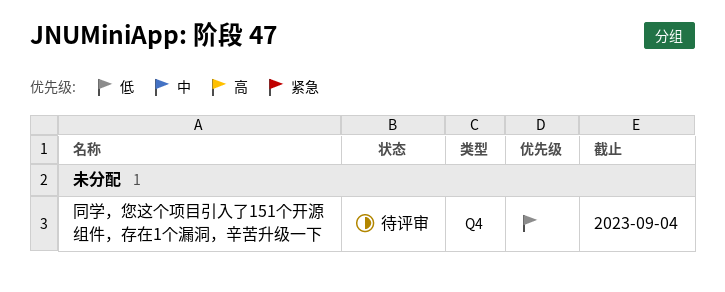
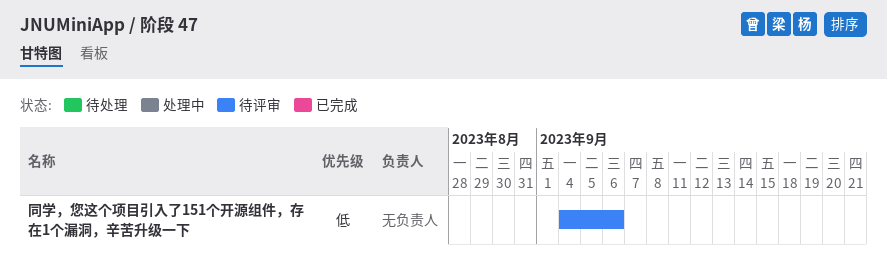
同学，您这个项目引入了151个开源组件，存在1个漏洞，辛苦升级一下, due: Sep 4 -> Sep 6

